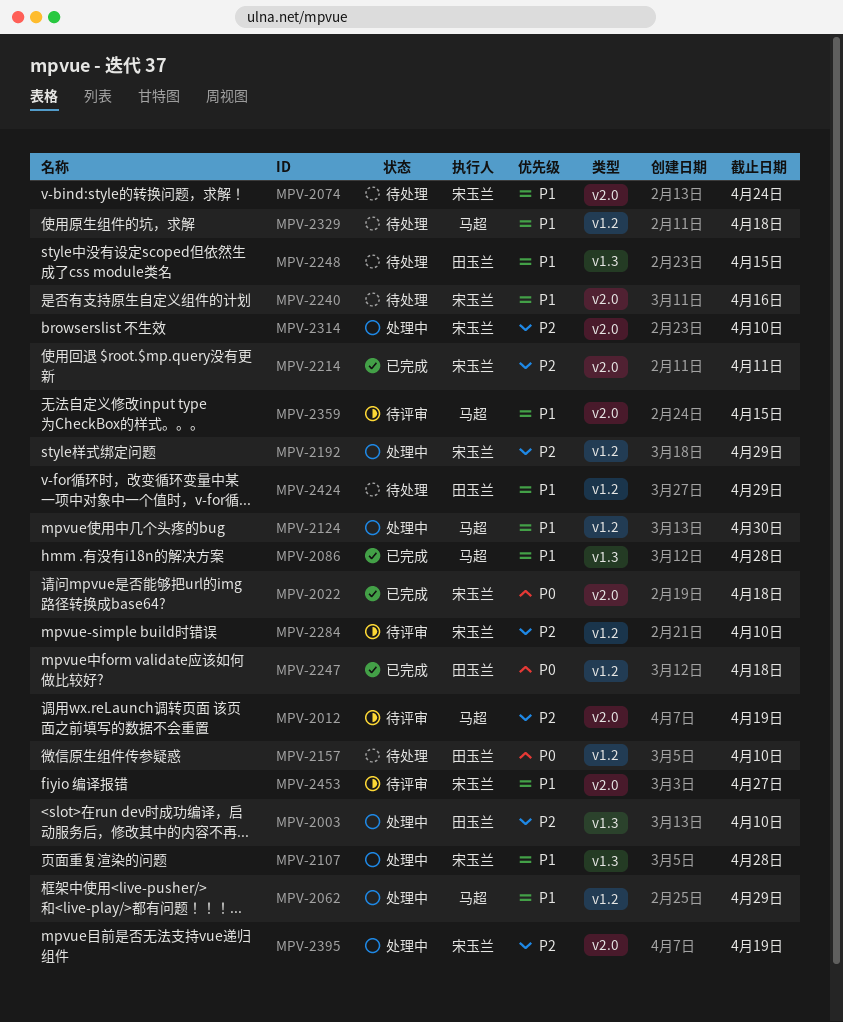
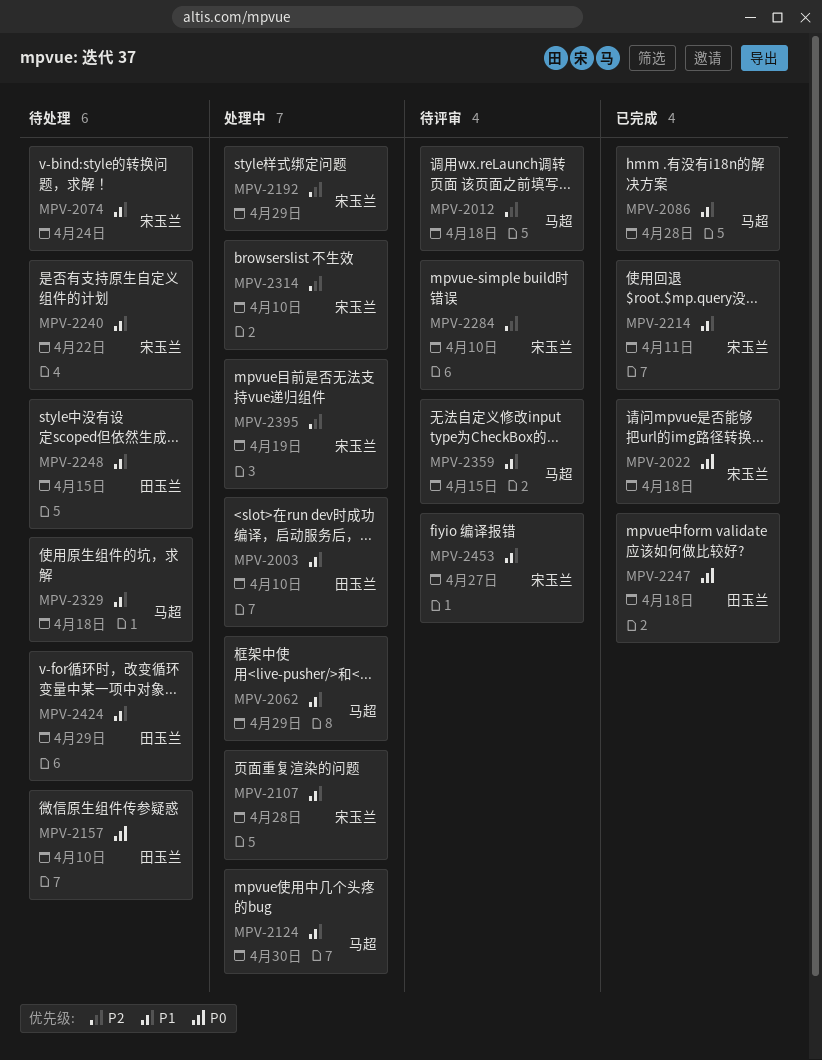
MPV-2003, priority: P2 -> P1
MPV-2012, due: Apr 19 -> Apr 18
MPV-2214, priority: P2 -> P1
MPV-2240, due: Apr 16 -> Apr 22

